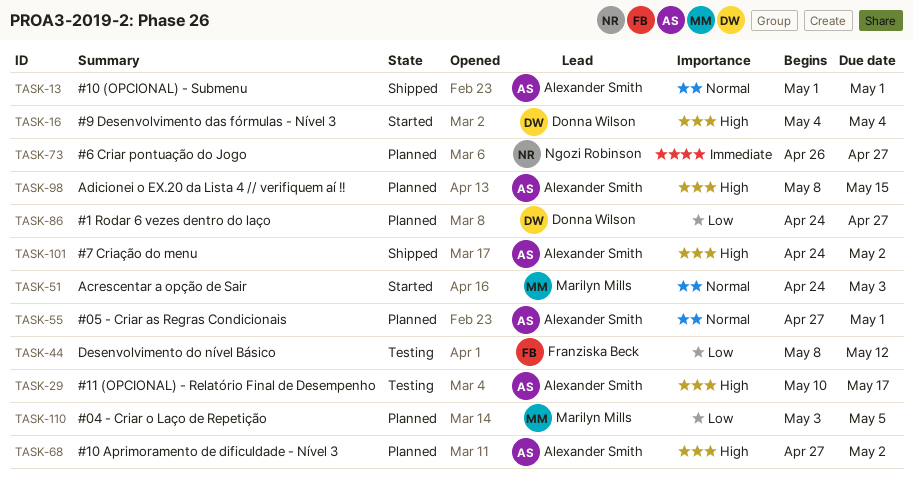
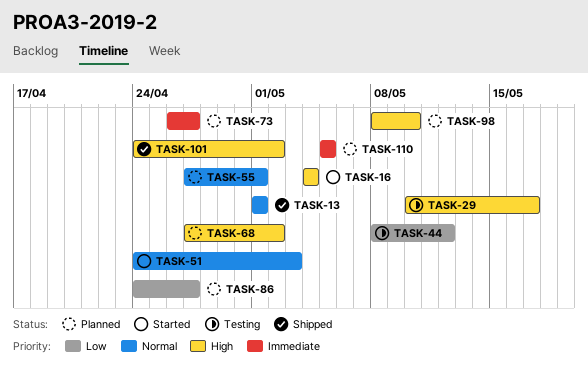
TASK-98, due: May 15 -> May 10
TASK-110, priority: Low -> Immediate
TASK-110, start: May 3 -> May 5

